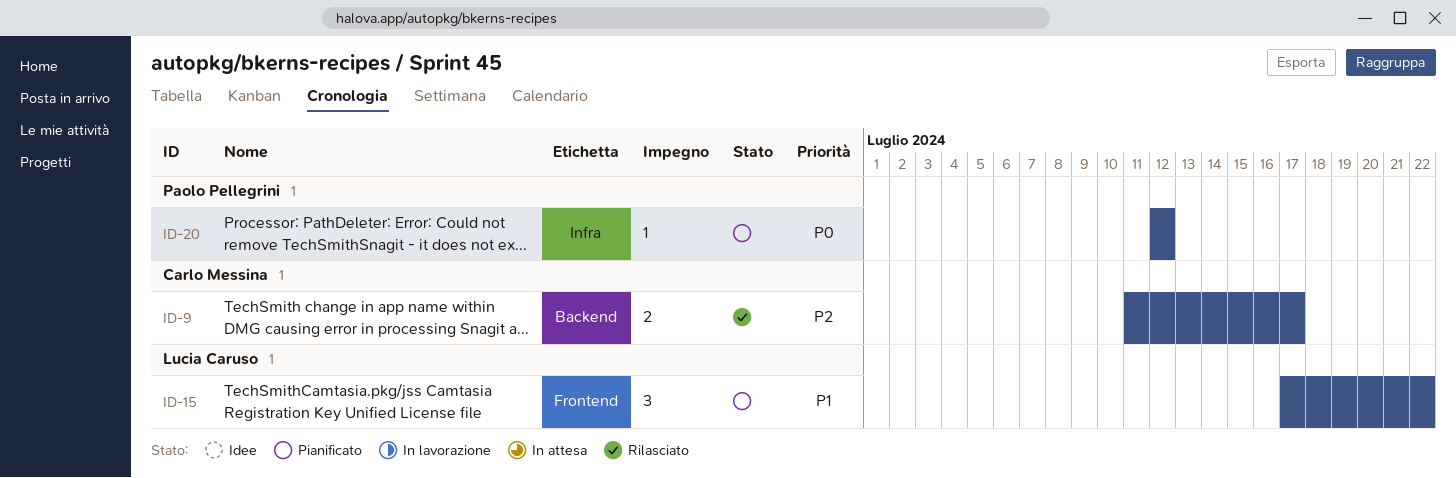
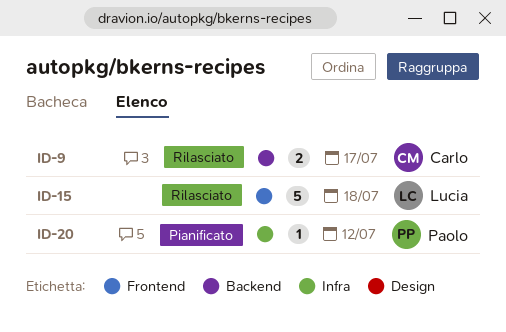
ID-15, status: Pianificato -> Rilasciato
ID-15, estimate: 3 -> 5
ID-15, due: Jul 22 -> Jul 18

